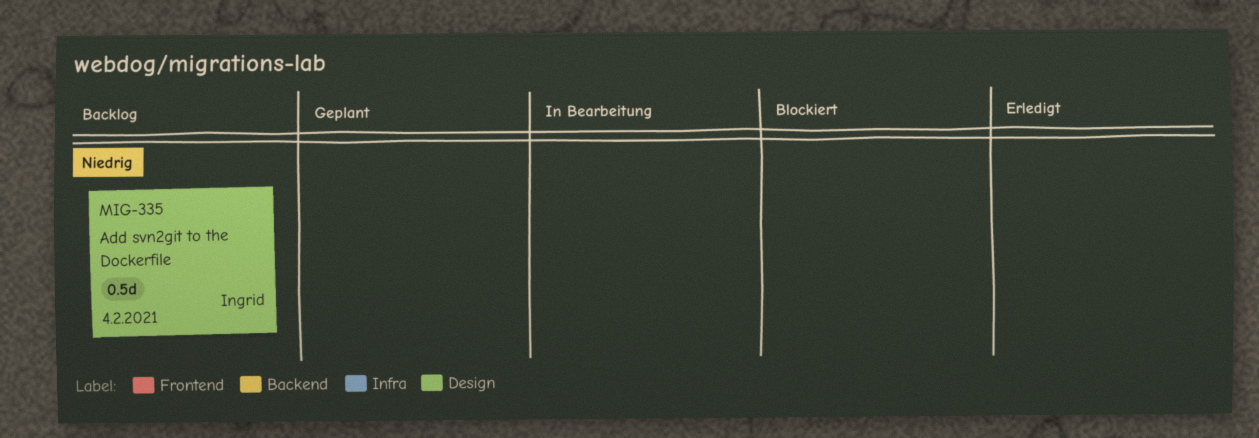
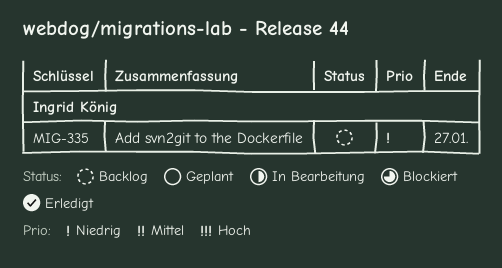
MIG-335, due: Feb 4 -> Jan 27

